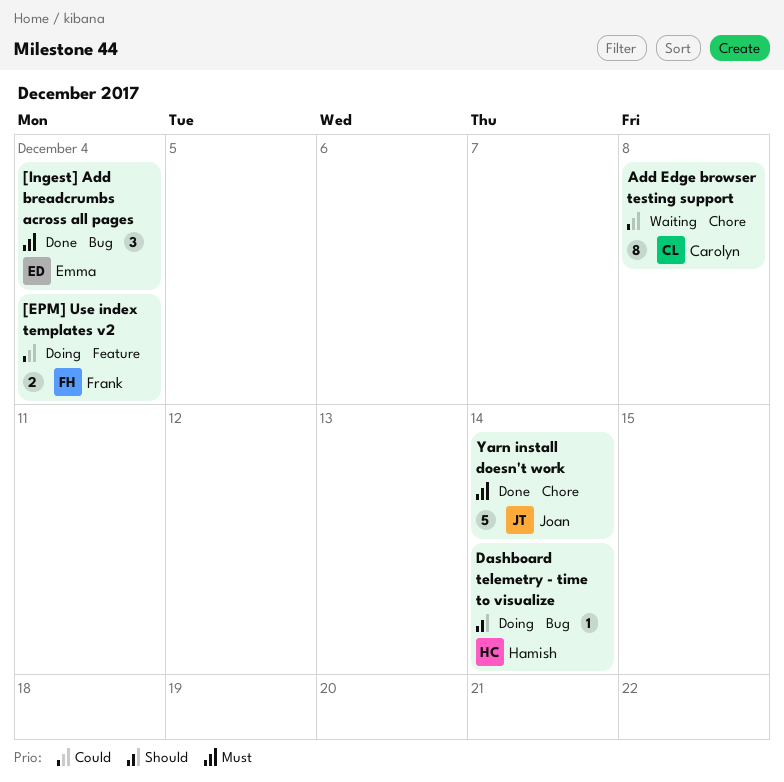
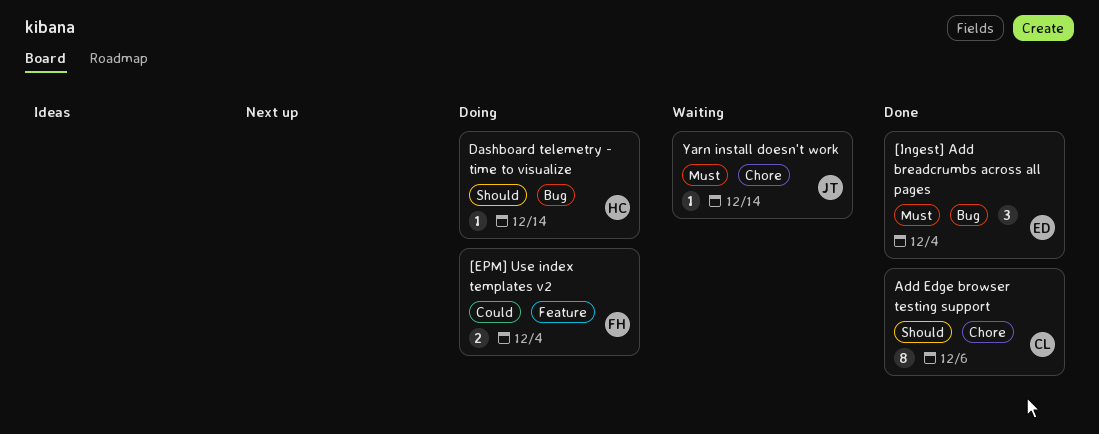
Add Edge browser testing support, status: Waiting -> Done
Add Edge browser testing support, priority: Could -> Should
Add Edge browser testing support, due: Dec 8 -> Dec 6
Yarn install doesn't work, status: Done -> Waiting
Yarn install doesn't work, estimate: 5 -> 1

